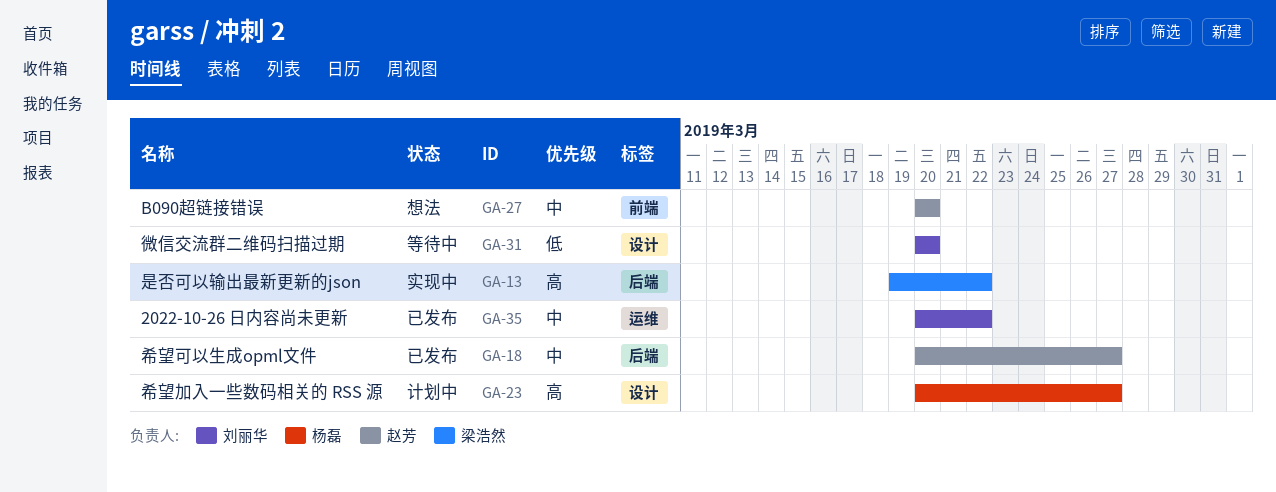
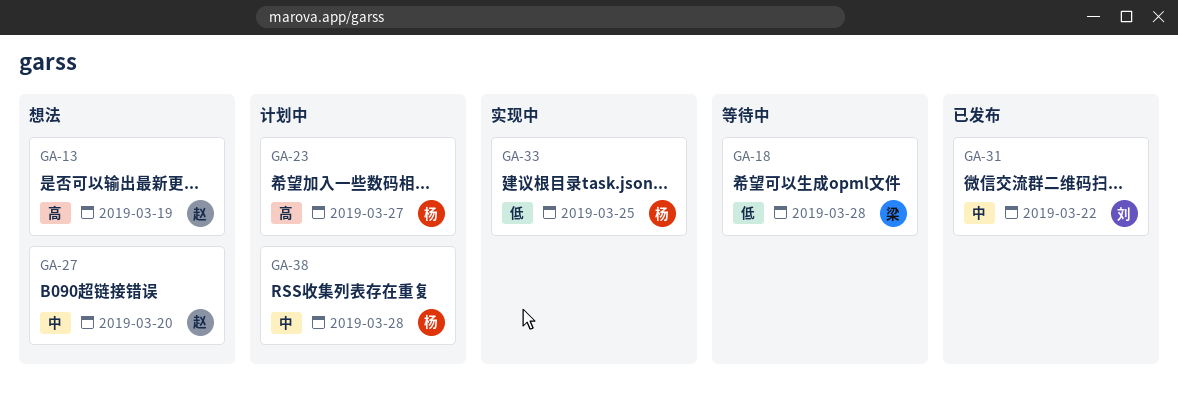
GA-13, status: 实现中 -> 想法
GA-13, owner: 梁浩然 -> 赵芳
GA-13, due: Mar 22 -> Mar 19
GA-18, status: 已发布 -> 等待中
GA-18, owner: 赵芳 -> 梁浩然
GA-18, priority: 中 -> 低
GA-18, due: Mar 27 -> Mar 28
GA-31, status: 等待中 -> 已发布
GA-31, priority: 低 -> 中
GA-31, due: Mar 20 -> Mar 22
GA-33: none -> present
GA-35: present -> none
GA-38: none -> present

